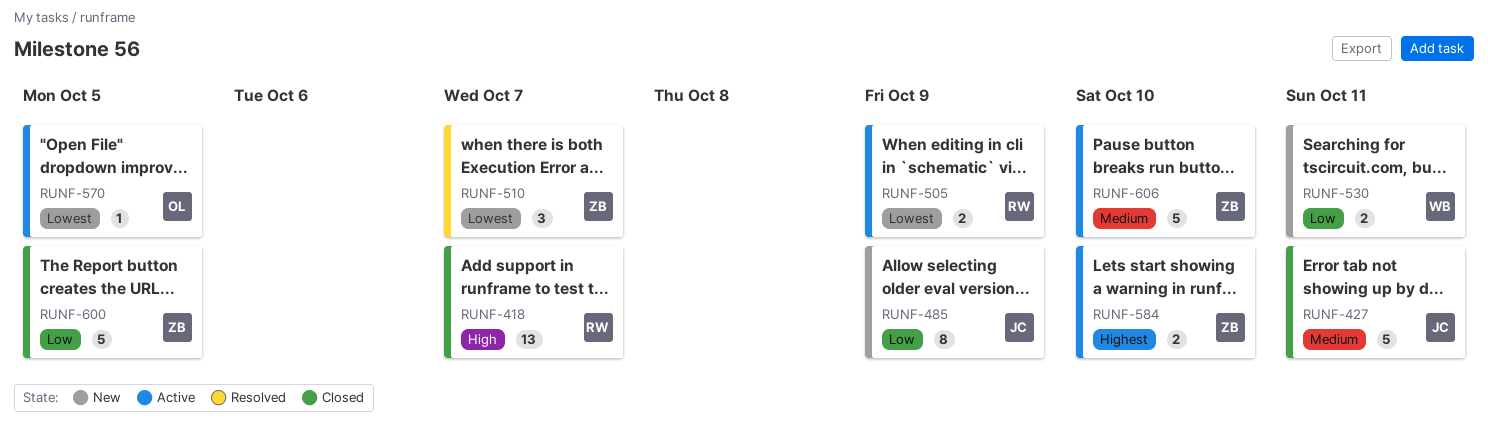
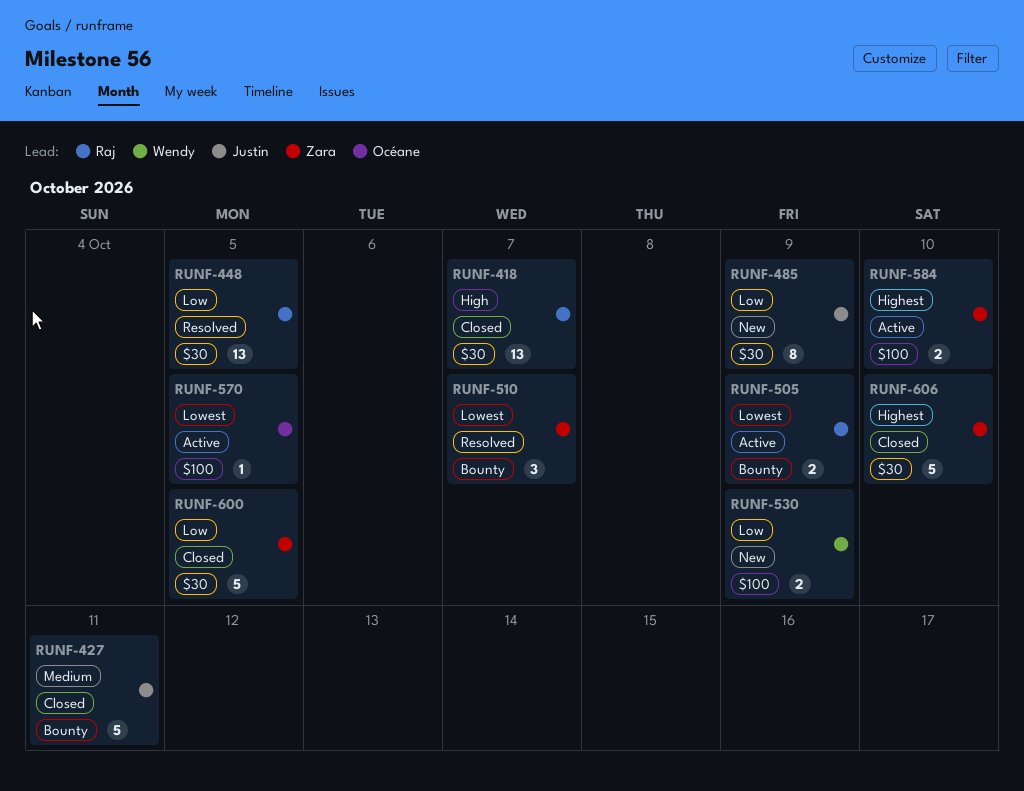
RUNF-448: none -> present
RUNF-530, due: Oct 11 -> Oct 9
RUNF-606, status: Active -> Closed
RUNF-606, priority: Medium -> Highest

